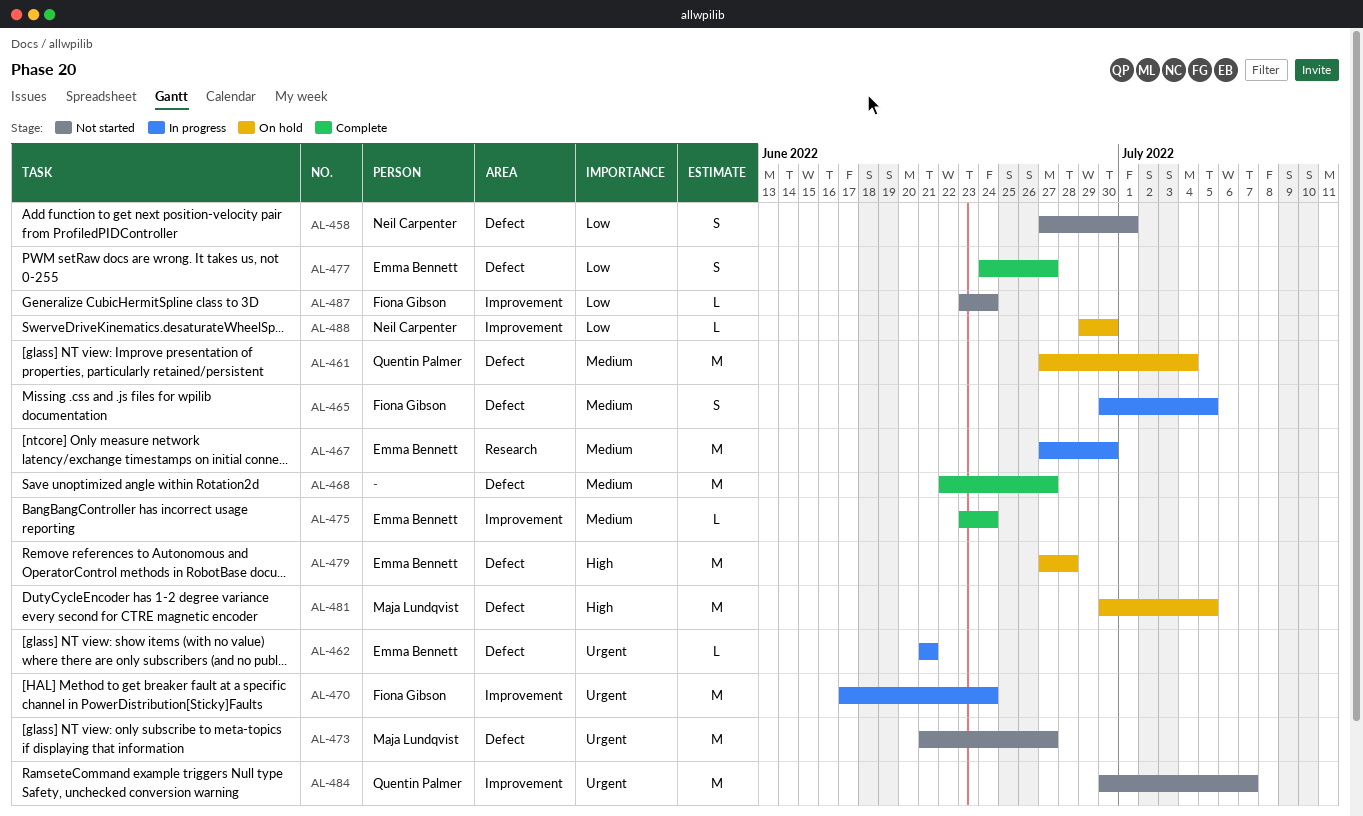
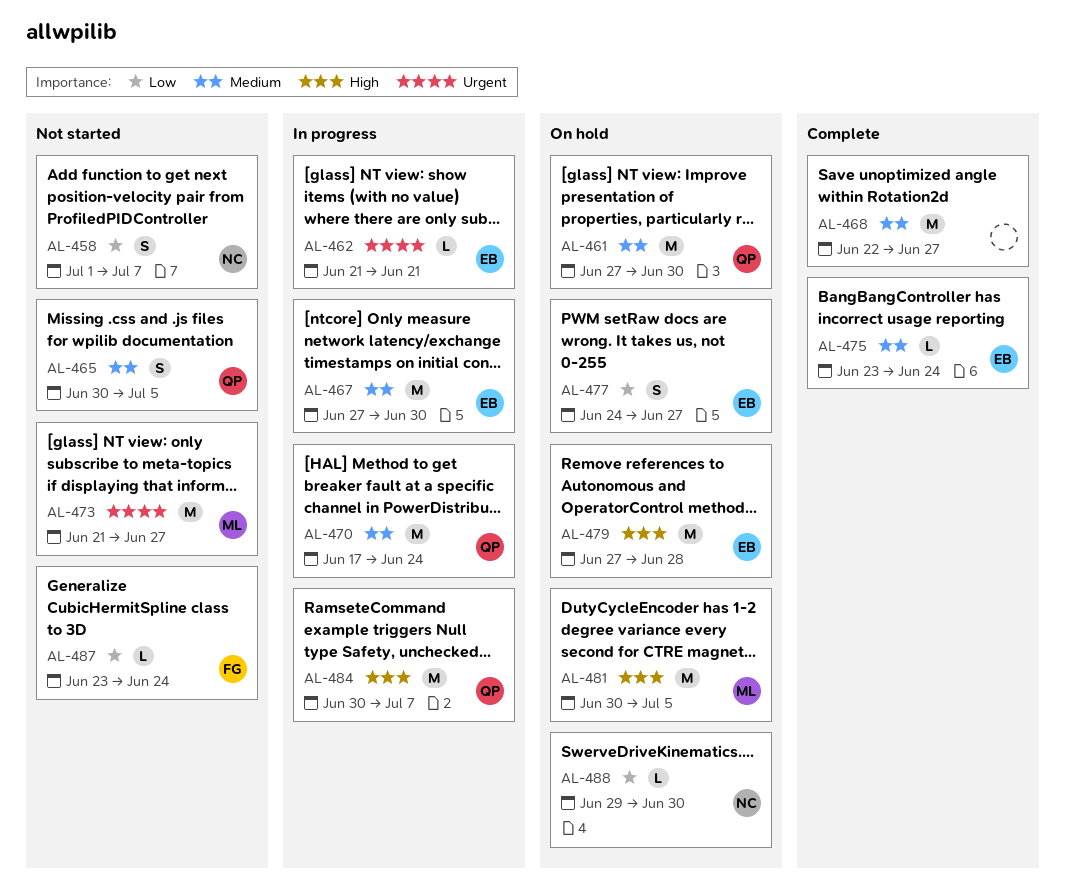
AL-458, start: Jun 27 -> Jul 1
AL-458, due: Jul 1 -> Jul 7
AL-461, due: Jul 4 -> Jun 30
AL-465, status: In progress -> Not started
AL-465, owner: Fiona Gibson -> Quentin Palmer
AL-470, owner: Fiona Gibson -> Quentin Palmer
AL-470, priority: Urgent -> Medium
AL-477, status: Complete -> On hold
AL-484, status: Not started -> In progress
AL-484, priority: Urgent -> High

